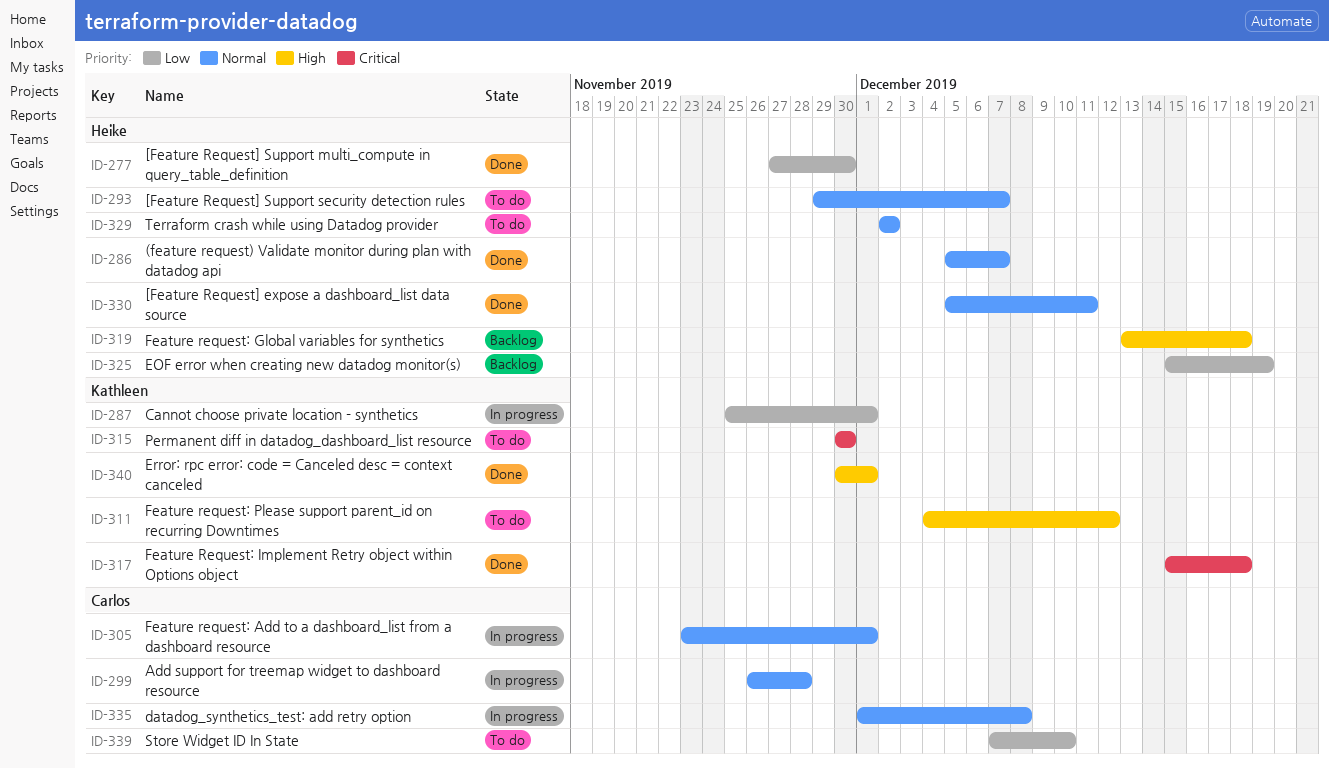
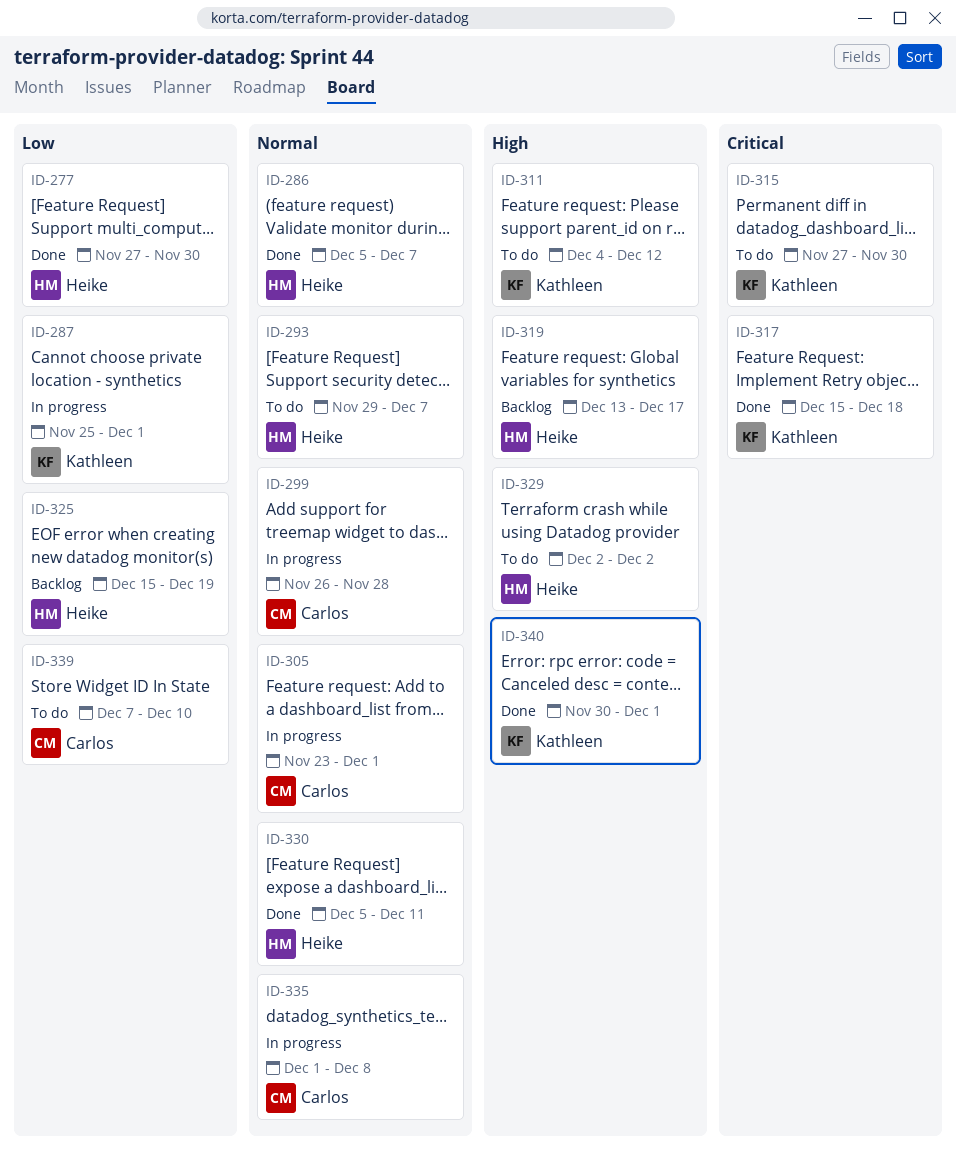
ID-315, start: Nov 30 -> Nov 27
ID-319, due: Dec 18 -> Dec 17
ID-329, priority: Normal -> High

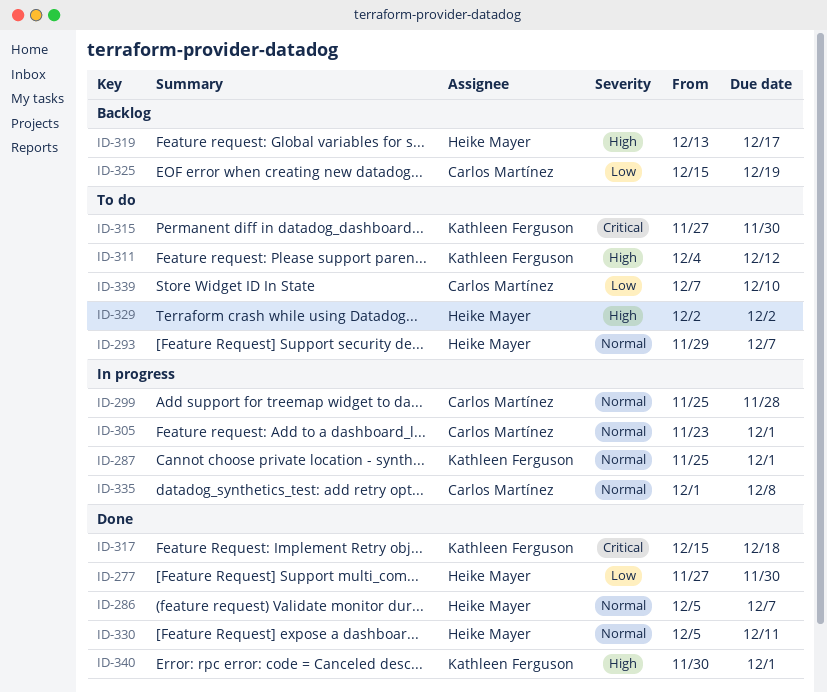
ID-287, priority: Low -> Normal
ID-299, start: Nov 26 -> Nov 25
ID-325, owner: Heike Mayer -> Carlos Martínez

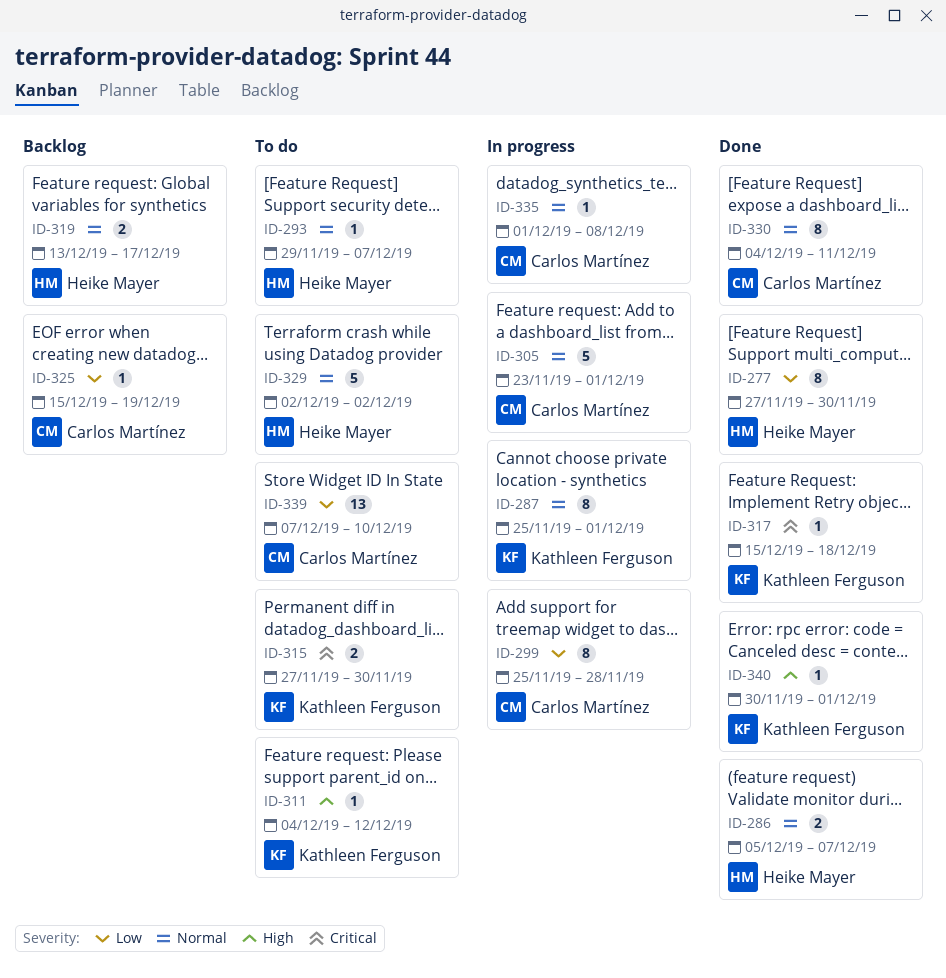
ID-299, priority: Normal -> Low
ID-319, priority: High -> Normal
ID-329, priority: High -> Normal
ID-330, owner: Heike Mayer -> Carlos Martínez
ID-330, start: Dec 5 -> Dec 4

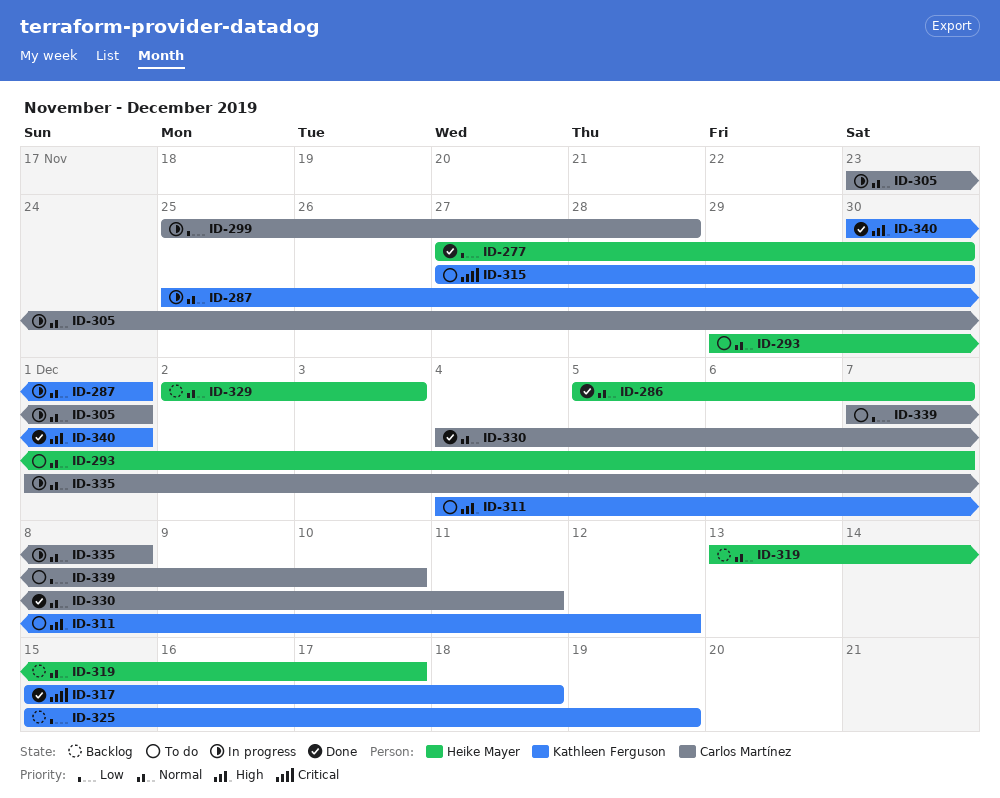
ID-325, owner: Carlos Martínez -> Kathleen Ferguson
ID-329, status: To do -> Backlog
ID-329, due: Dec 2 -> Dec 3

